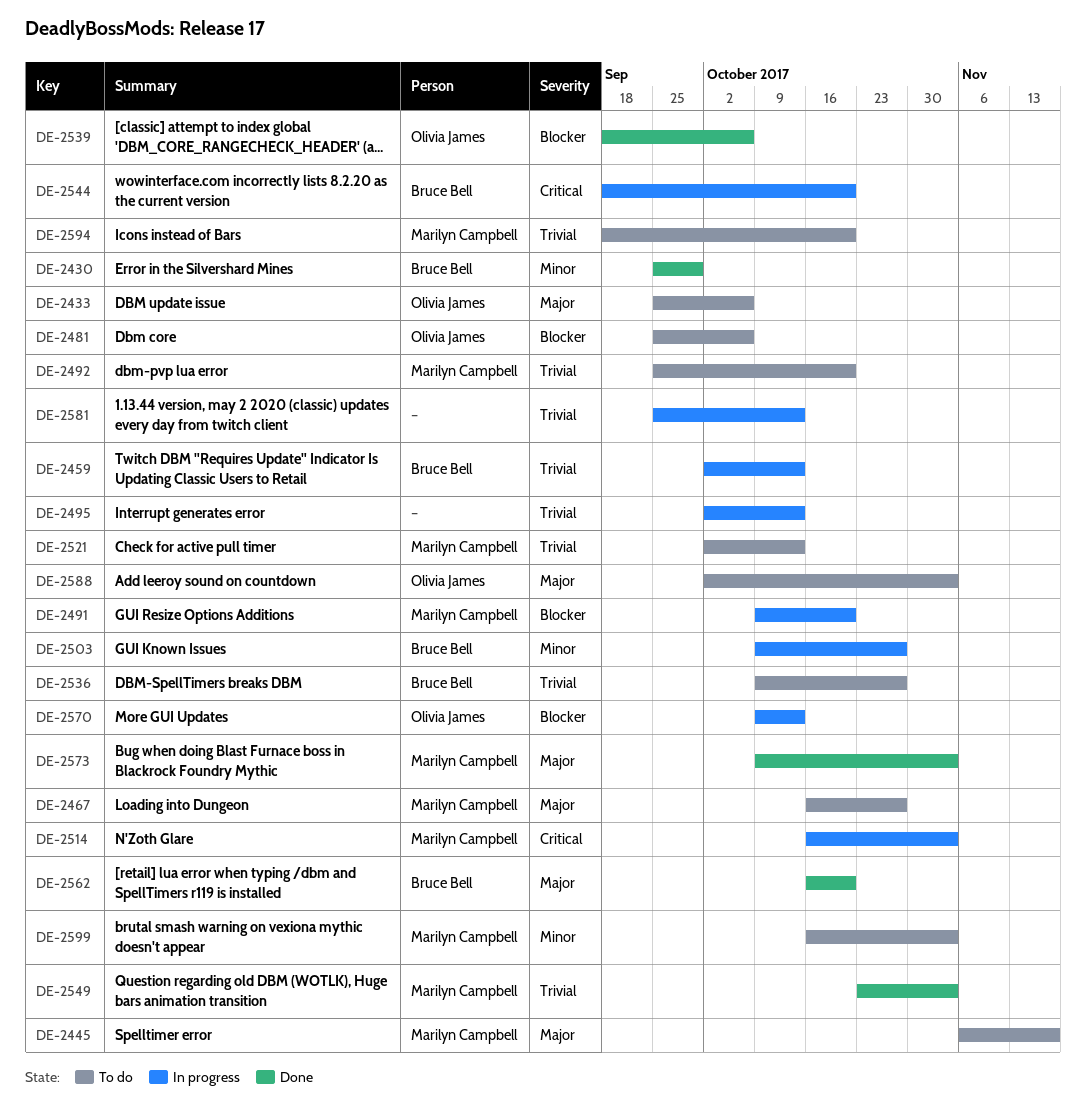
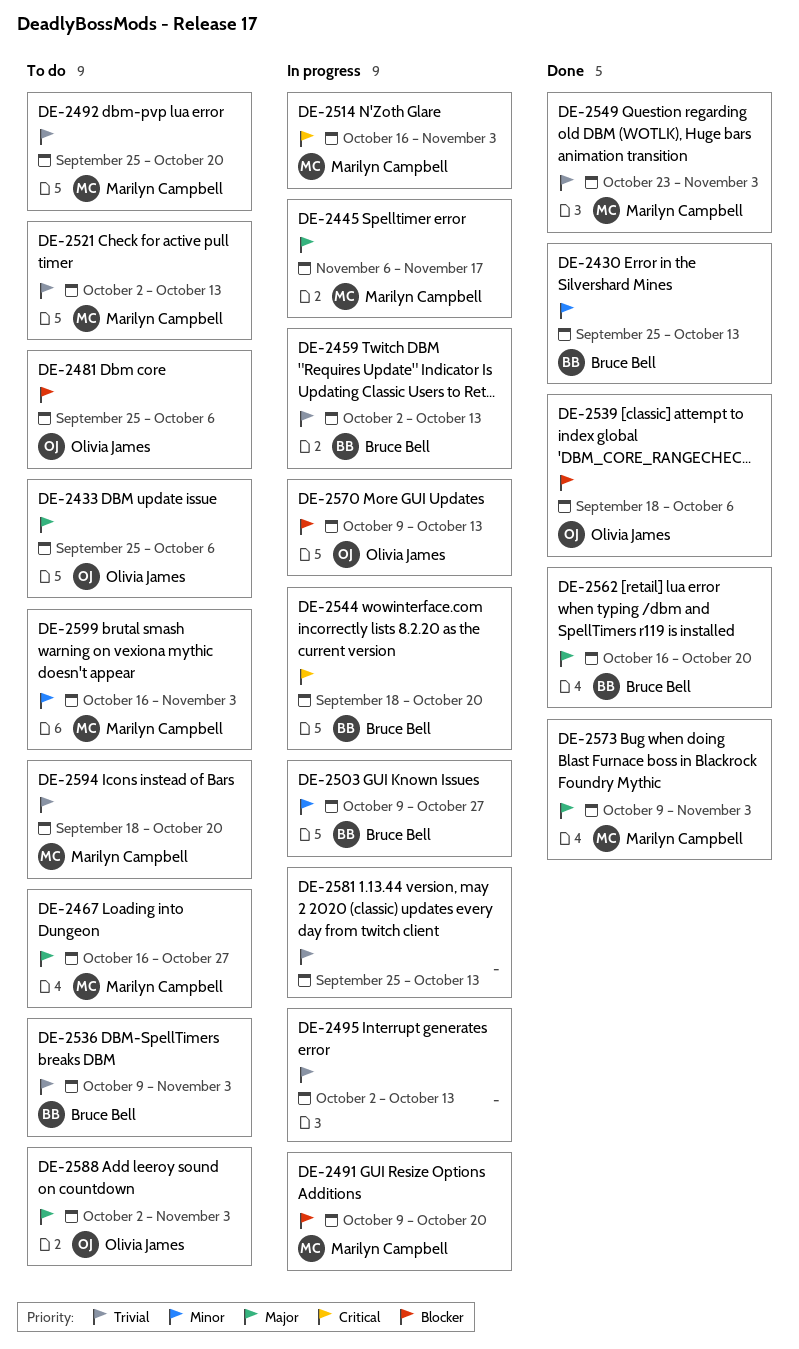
DE-2430, due: Sep 29 -> Oct 13
DE-2445, status: To do -> In progress
DE-2536, due: Oct 27 -> Nov 3

